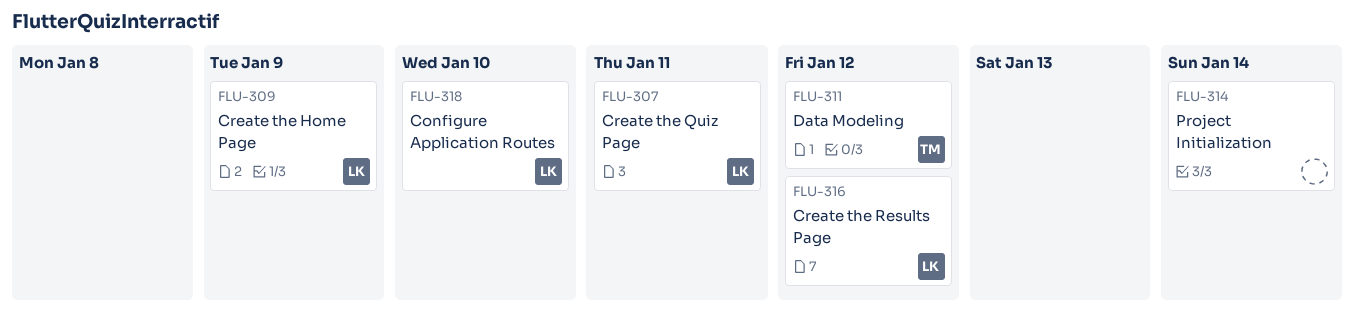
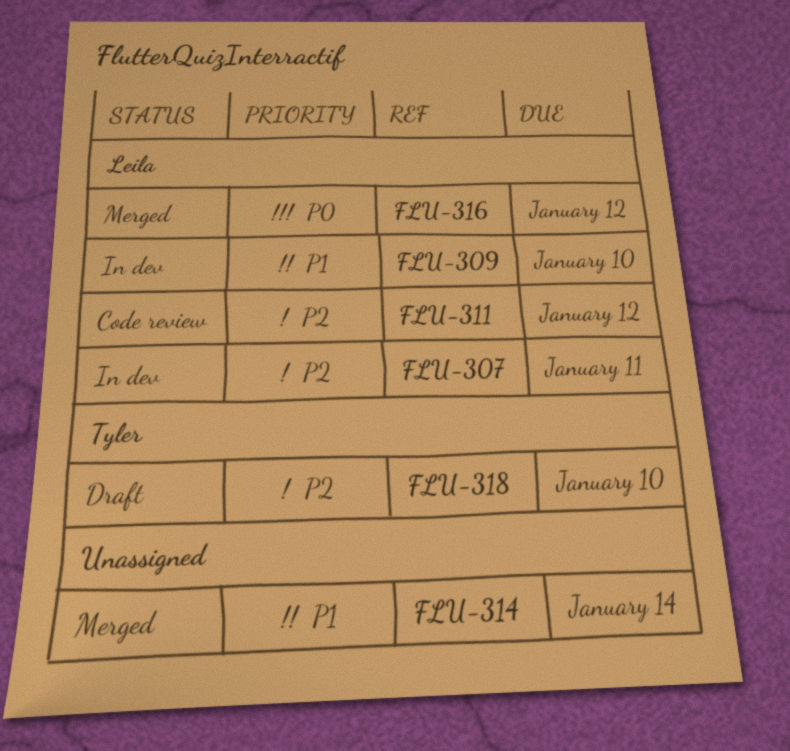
FLU-309, due: Jan 9 -> Jan 10
FLU-311, owner: Tyler -> Leila
FLU-318, owner: Leila -> Tyler

